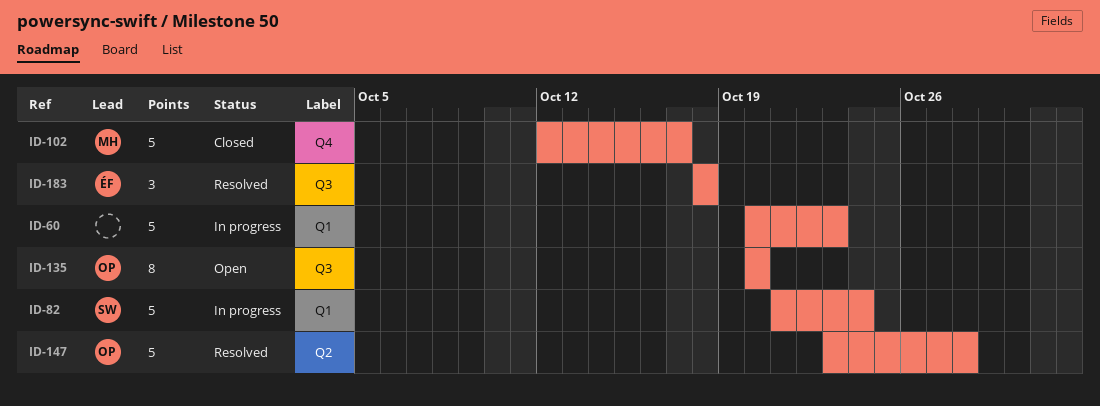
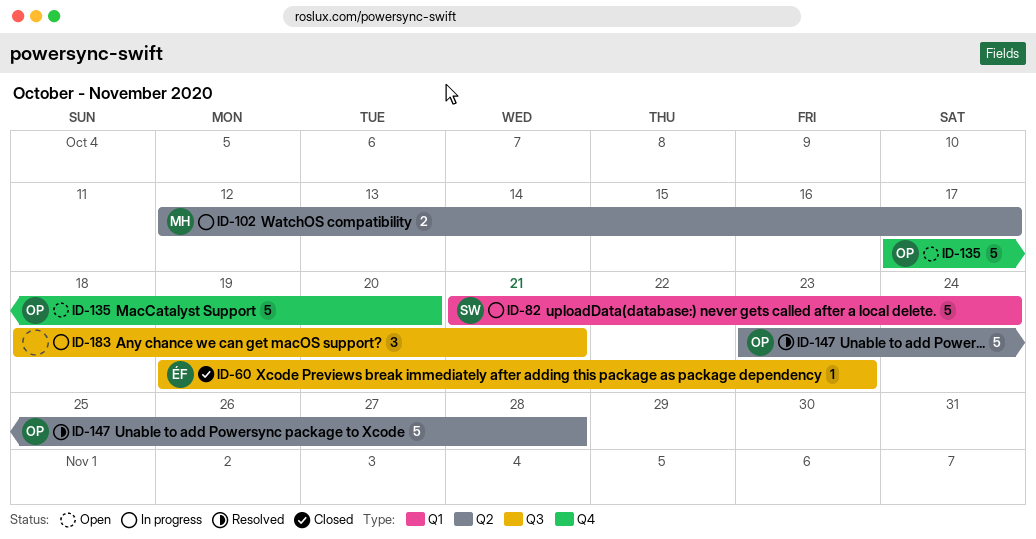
ID-60, status: In progress -> Closed
ID-60, owner: none -> ÉF
ID-60, label: Q1 -> Q3
ID-60, estimate: 5 -> 1
ID-60, start: Oct 20 -> Oct 19
ID-102, status: Closed -> In progress
ID-102, label: Q4 -> Q2
ID-102, estimate: 5 -> 2
ID-135, label: Q3 -> Q4
ID-135, estimate: 8 -> 5
ID-135, start: Oct 20 -> Oct 17
ID-183, status: Resolved -> In progress
ID-183, owner: ÉF -> none
ID-183, due: Oct 18 -> Oct 21

